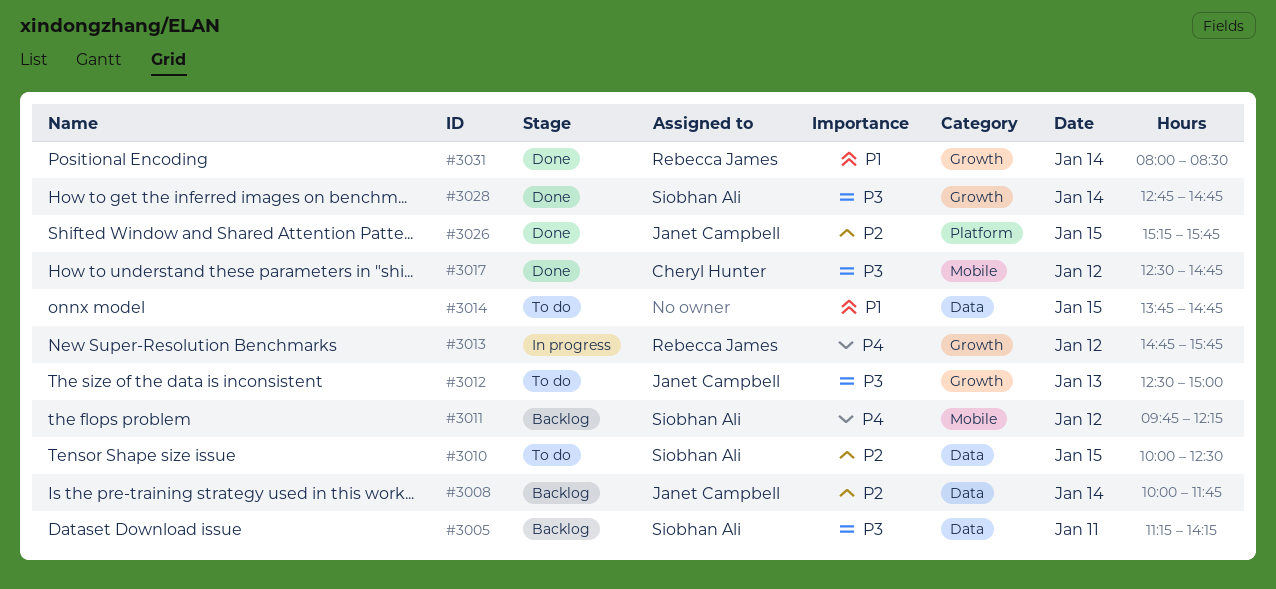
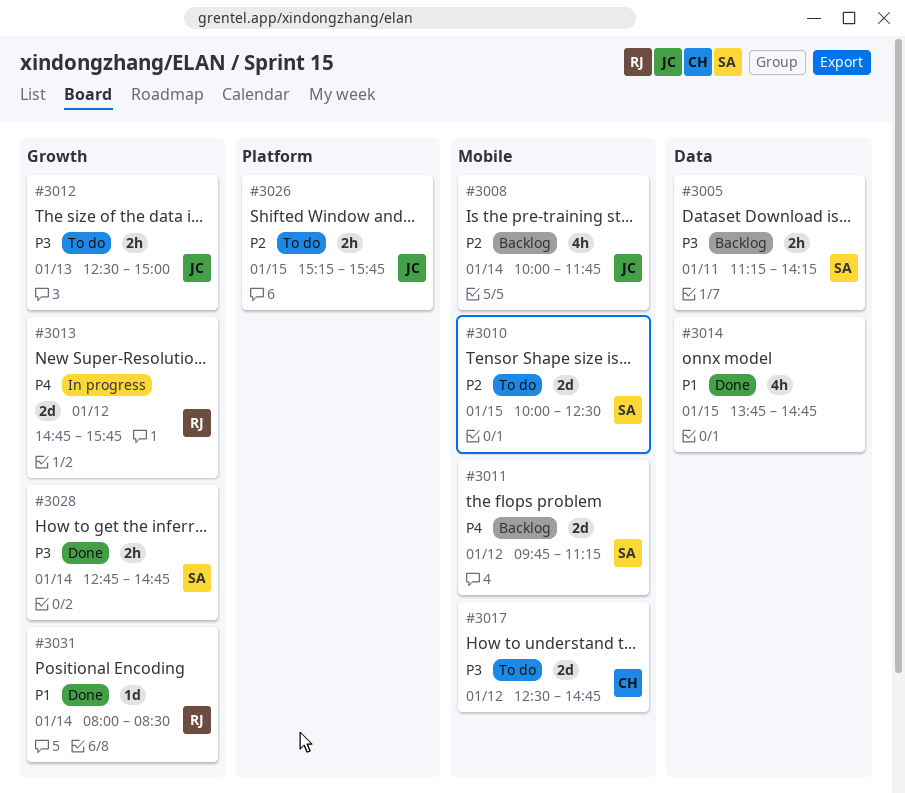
#3008, label: Data -> Mobile
#3010, label: Data -> Mobile
#3011, ends: 12:15 -> 11:15
#3014, status: To do -> Done
#3017, status: Done -> To do
#3026, status: Done -> To do

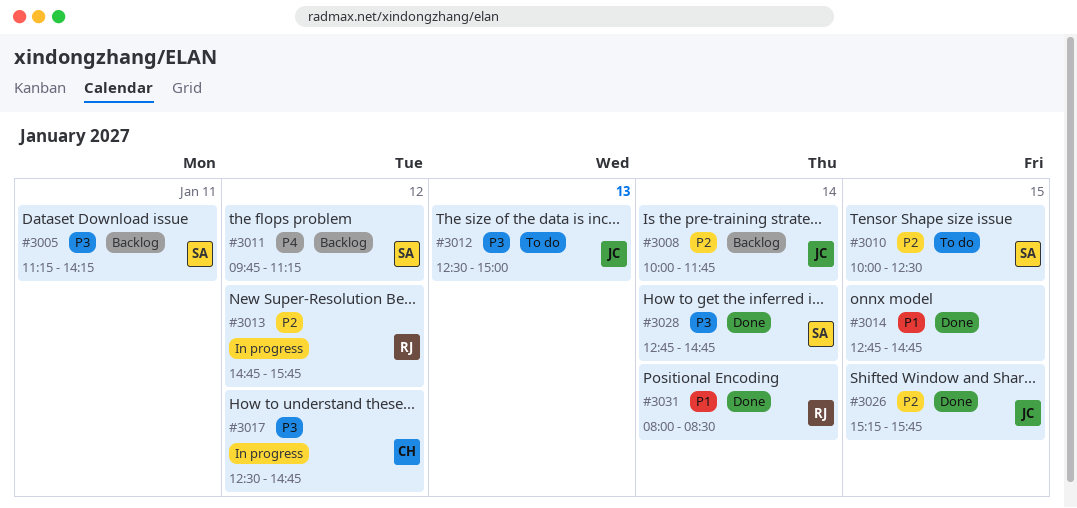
#3013, priority: P4 -> P2
#3014, begins: 13:45 -> 12:45
#3017, status: To do -> In progress
#3026, status: To do -> Done

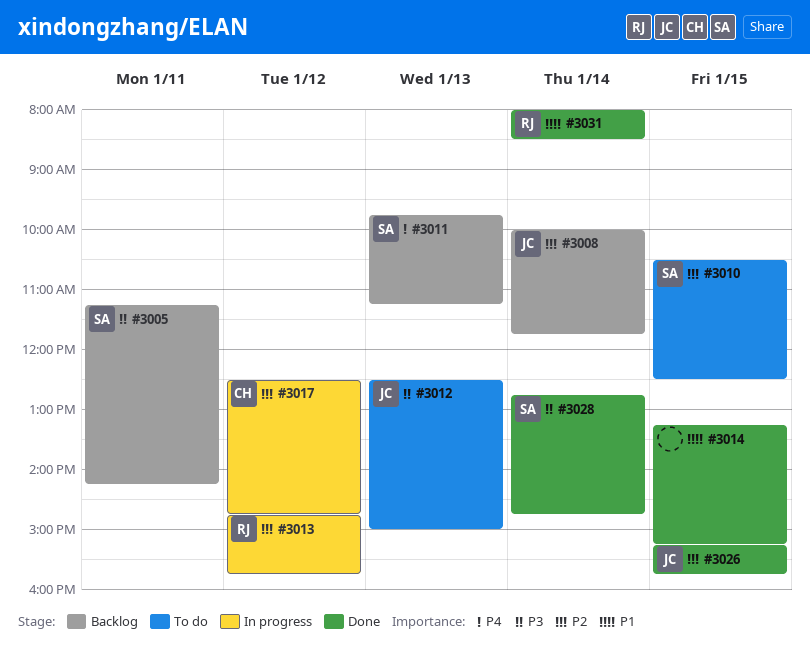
#3010, begins: 10:00 -> 10:30
#3011, day: Jan 12 -> Jan 13
#3014, begins: 12:45 -> 13:15
#3014, ends: 14:45 -> 15:15
#3017, priority: P3 -> P2

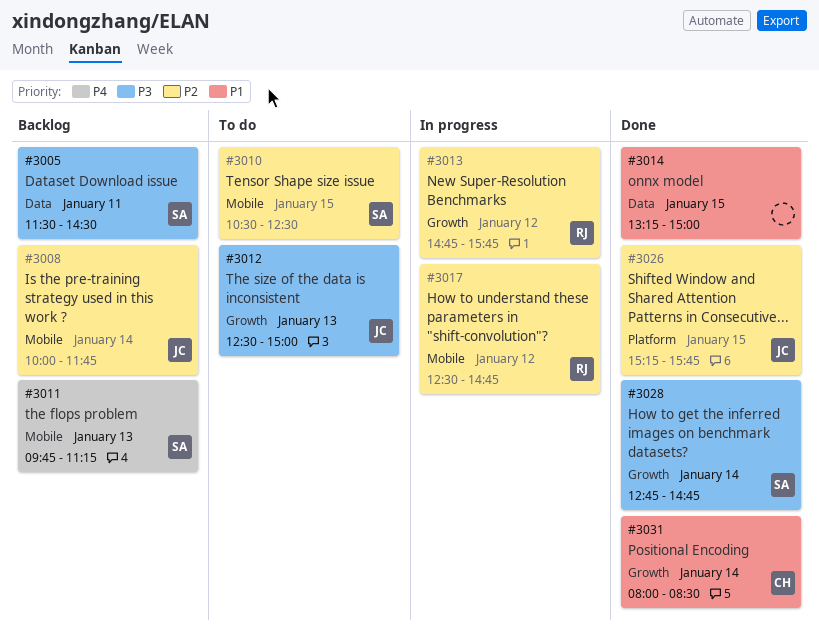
#3005, begins: 11:15 -> 11:30
#3005, ends: 14:15 -> 14:30
#3014, ends: 15:15 -> 15:00
#3017, owner: CH -> RJ
#3031, owner: RJ -> CH

